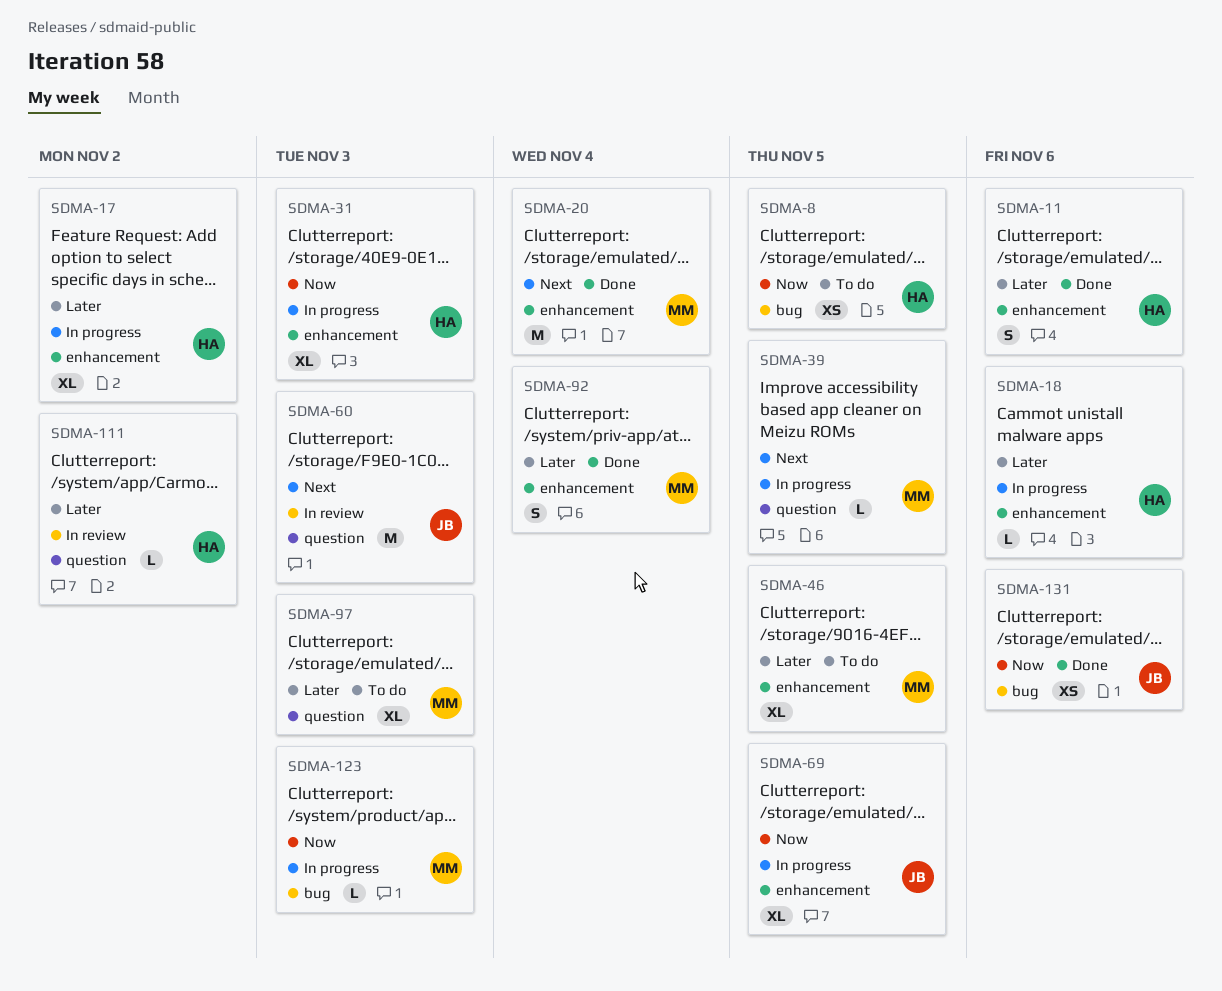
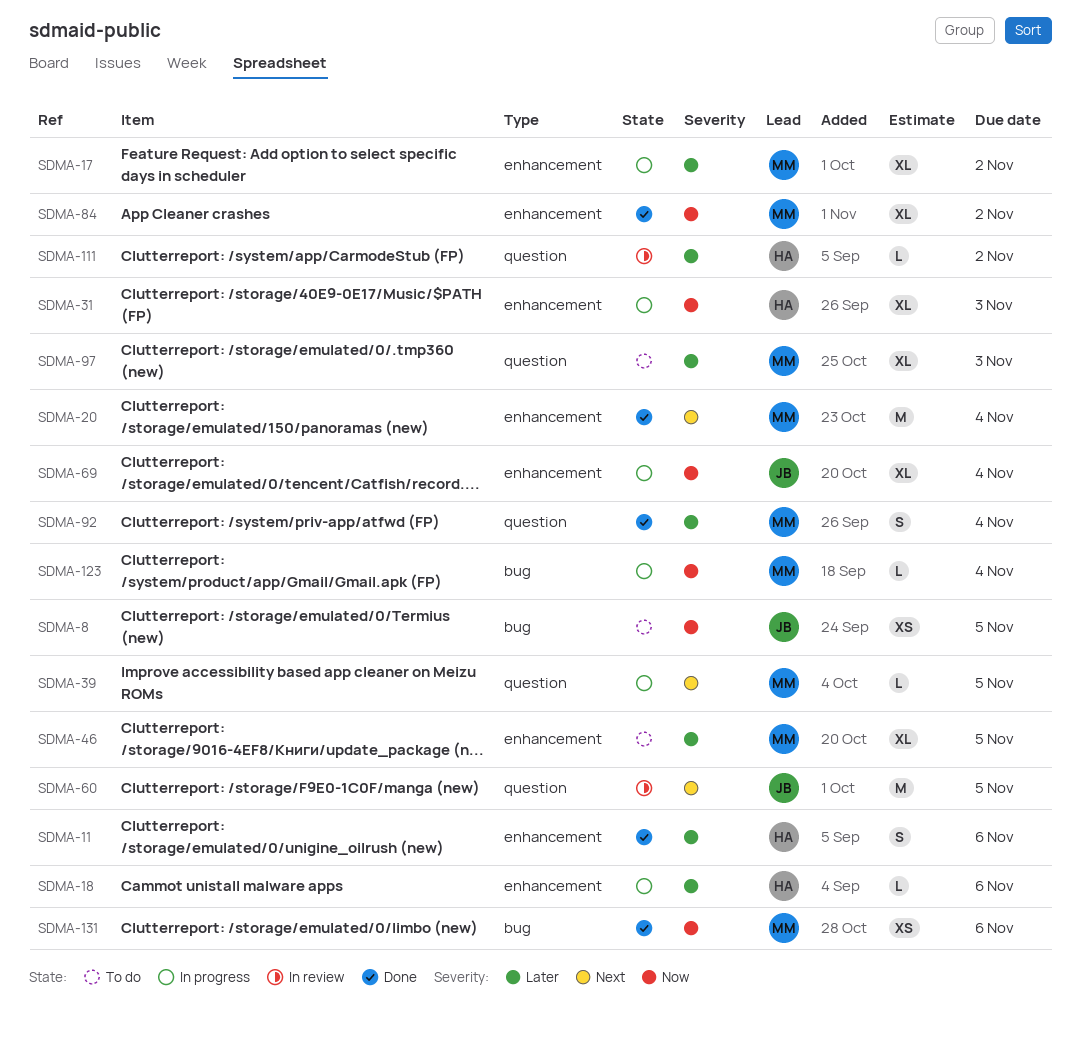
SDMA-8, owner: HA -> JB
SDMA-17, owner: HA -> MM
SDMA-60, due: Nov 3 -> Nov 5
SDMA-69, due: Nov 5 -> Nov 4
SDMA-84: none -> present
SDMA-92, label: enhancement -> question
SDMA-123, due: Nov 3 -> Nov 4
SDMA-131, owner: JB -> MM

